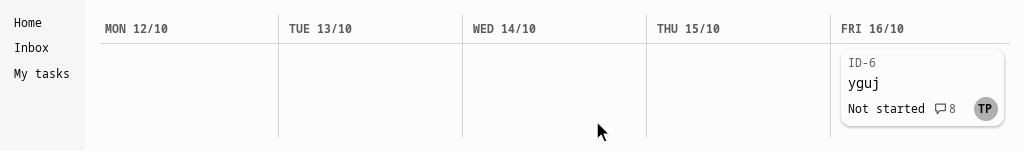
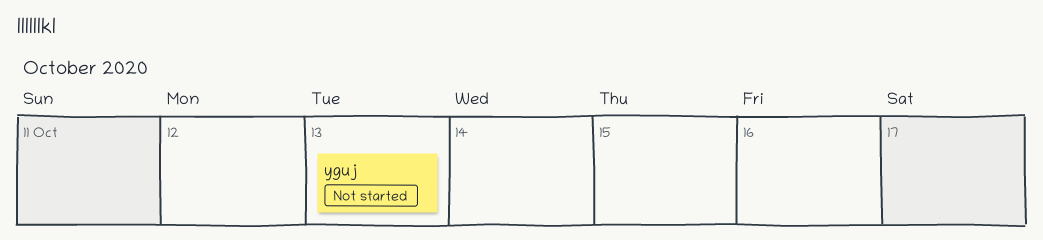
yguj, due: Oct 16 -> Oct 13

